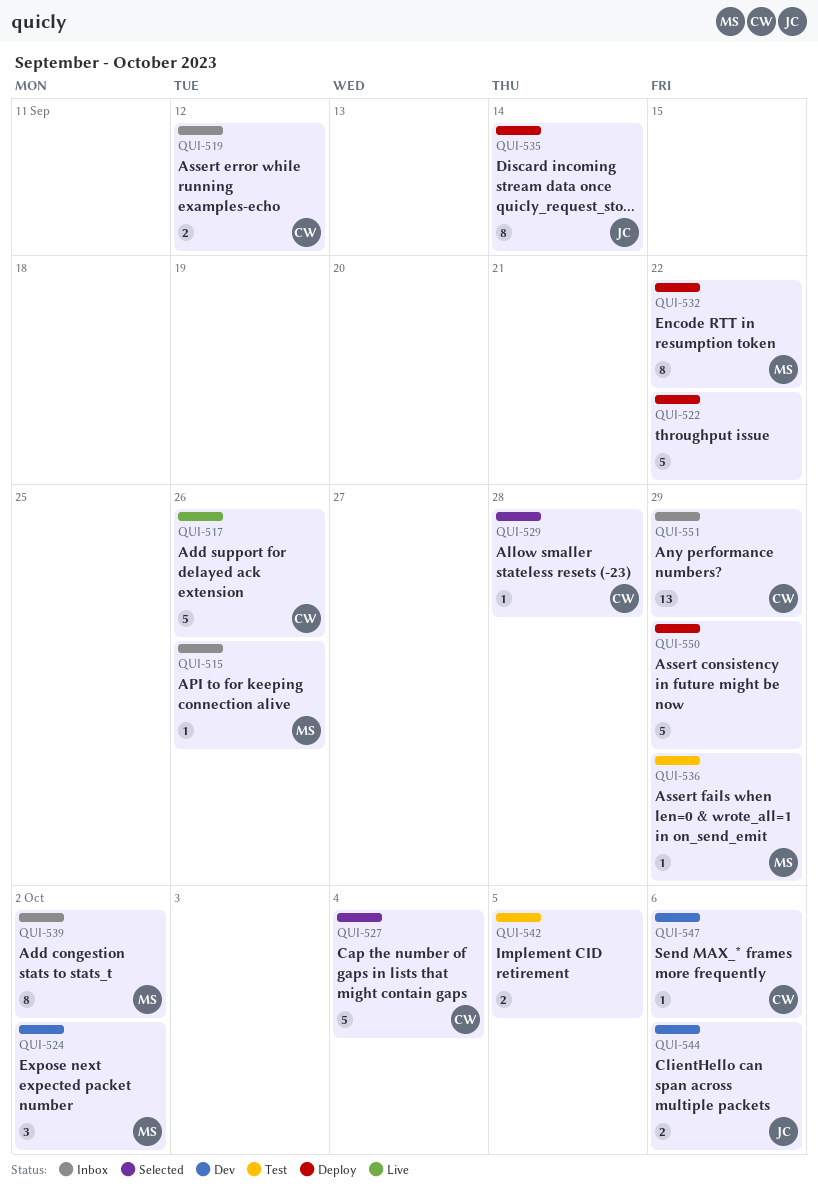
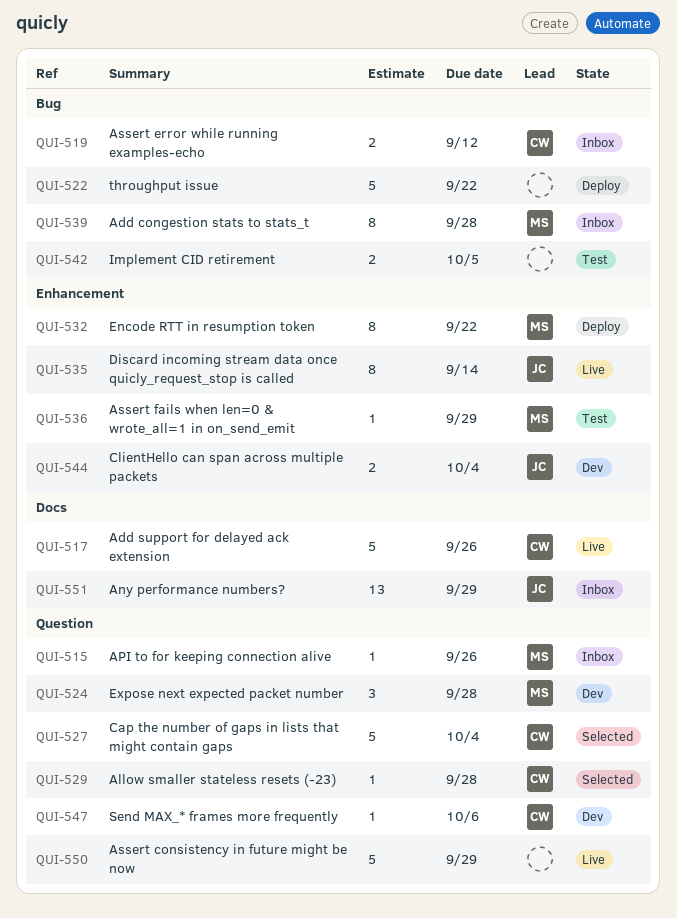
QUI-524, due: Oct 2 -> Sep 28
QUI-535, status: Deploy -> Live
QUI-539, due: Oct 2 -> Sep 28
QUI-544, due: Oct 6 -> Oct 4
QUI-550, status: Deploy -> Live
QUI-551, owner: CW -> JC

